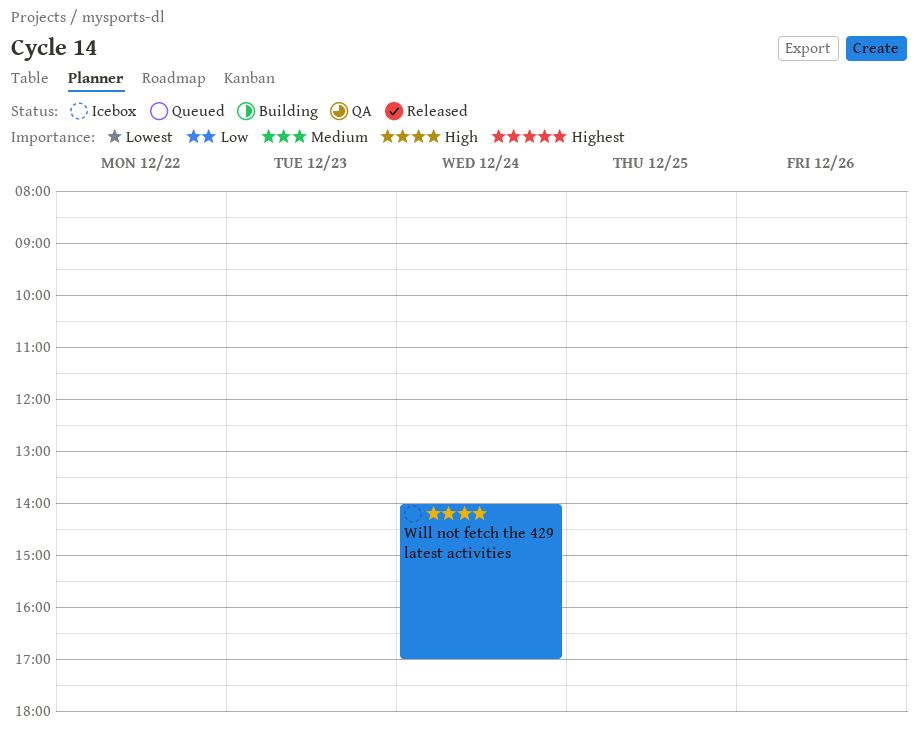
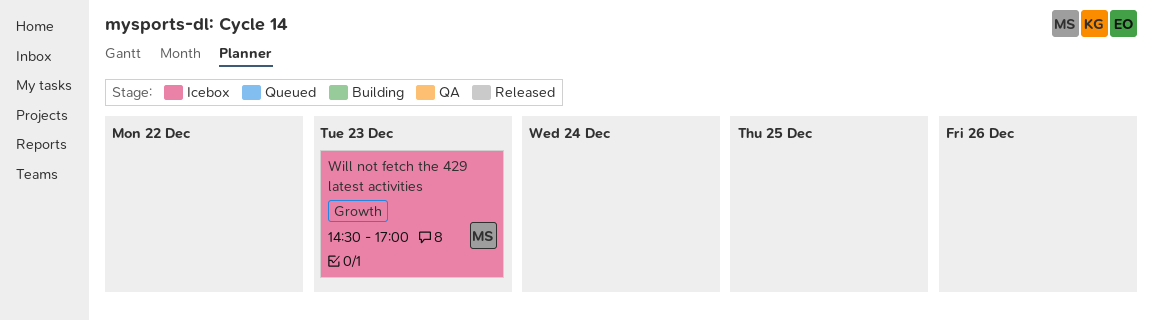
Will not fetch the 429 latest activities, day: Dec 24 -> Dec 23
Will not fetch the 429 latest activities, begins: 14:00 -> 14:30

